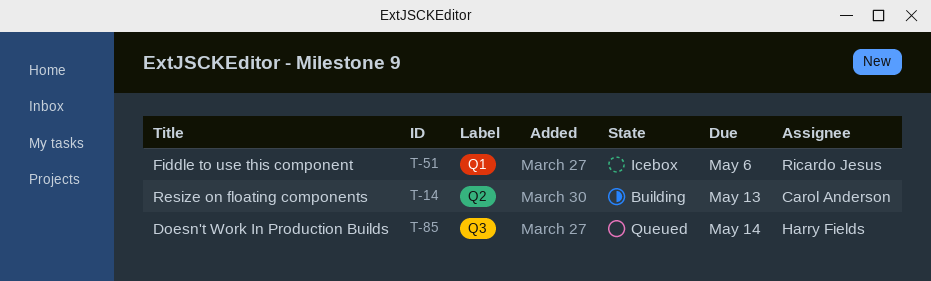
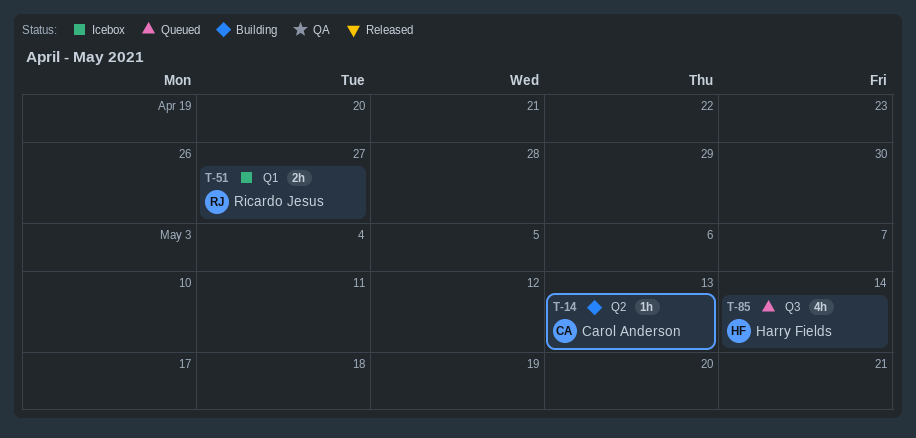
T-51, due: May 6 -> Apr 27

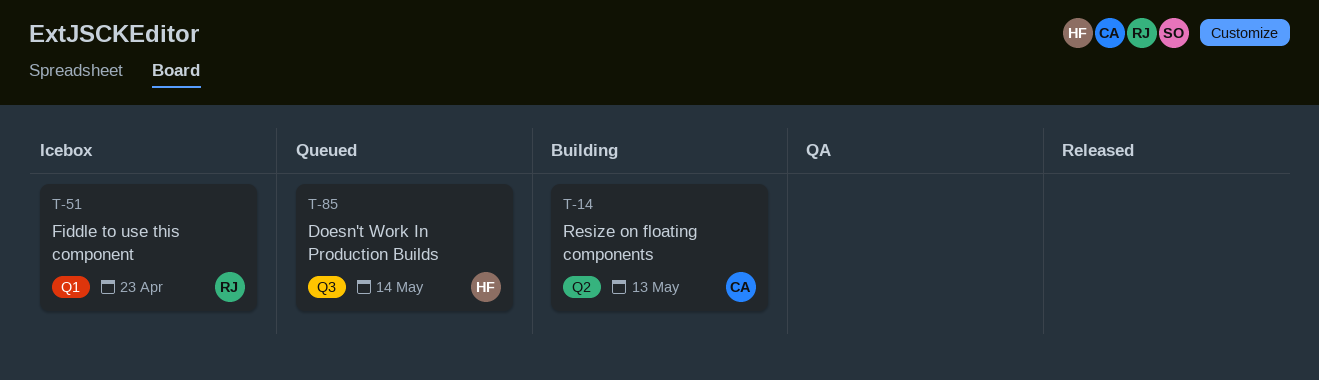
T-51, due: Apr 27 -> Apr 23

